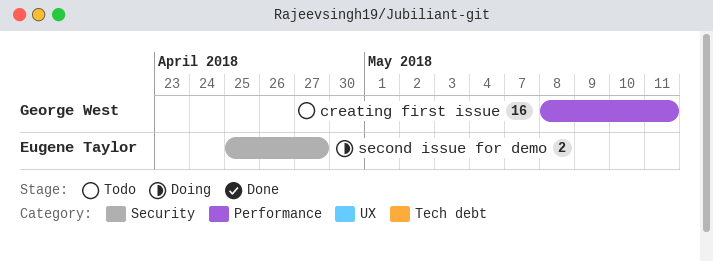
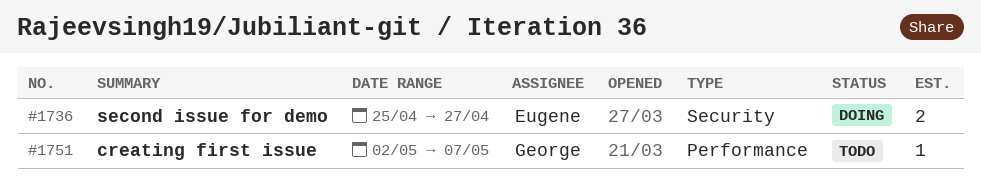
creating first issue, estimate: 16 -> 1
creating first issue, start: May 8 -> May 2
creating first issue, due: May 11 -> May 7

